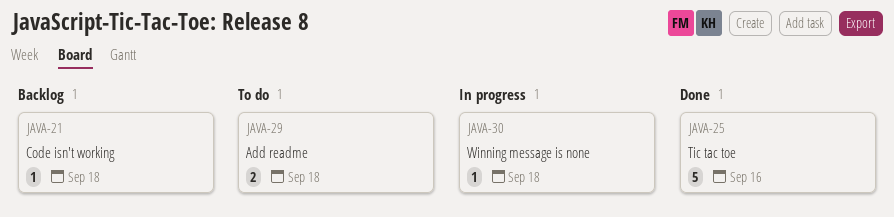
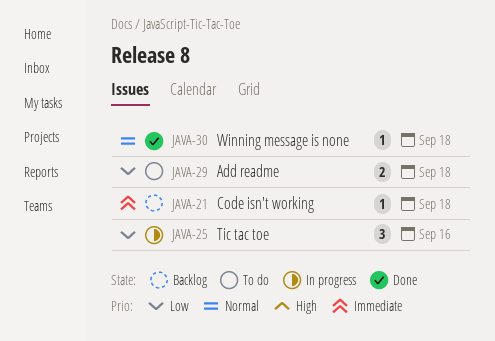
JAVA-25, status: Done -> In progress
JAVA-25, estimate: 5 -> 3
JAVA-30, status: In progress -> Done

